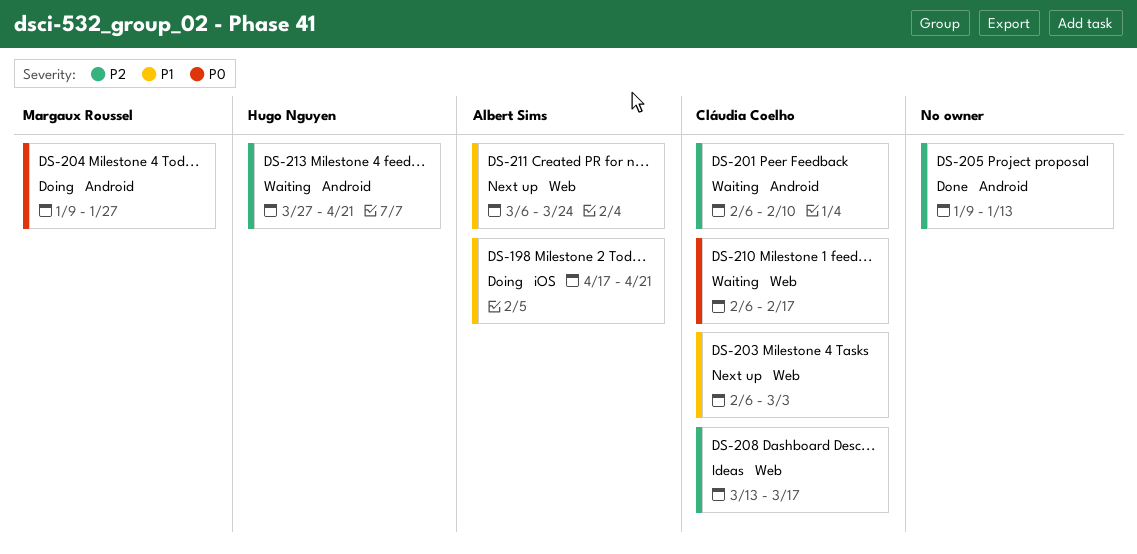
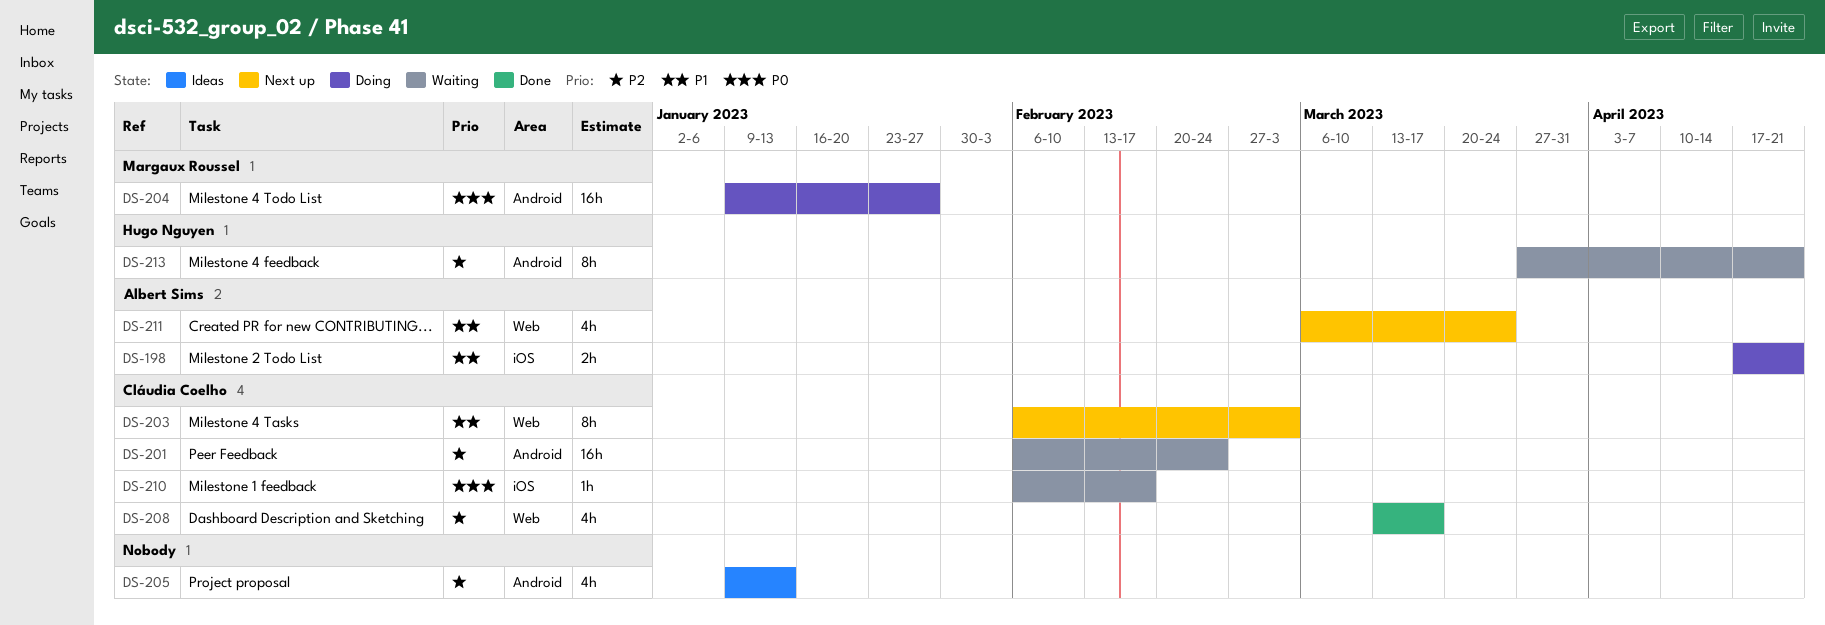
DS-201, due: Feb 10 -> Feb 24
DS-205, status: Done -> Ideas
DS-208, status: Ideas -> Done
DS-210, label: Web -> iOS

